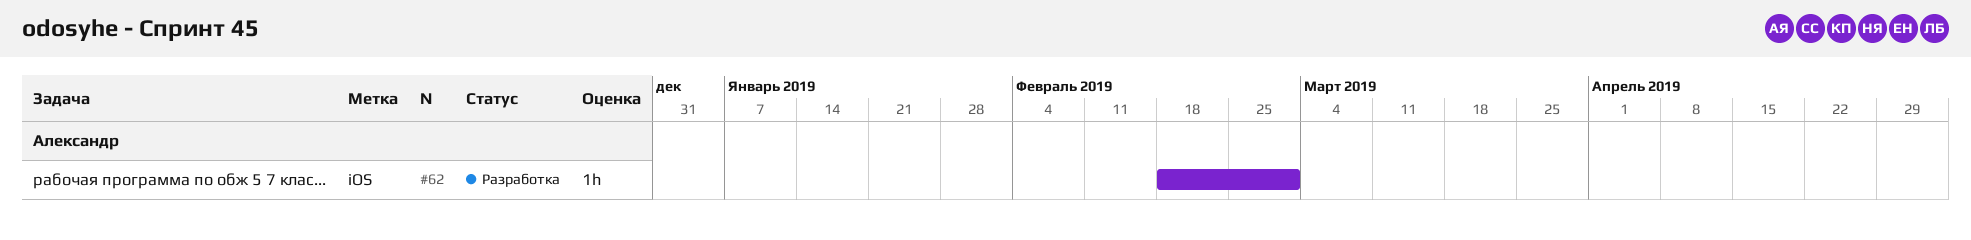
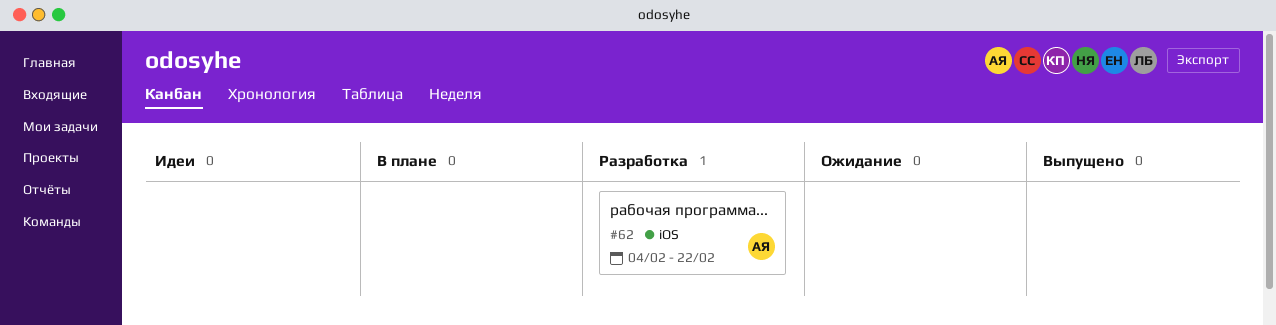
#62, start: Feb 18 -> Feb 4
#62, due: Mar 1 -> Feb 22

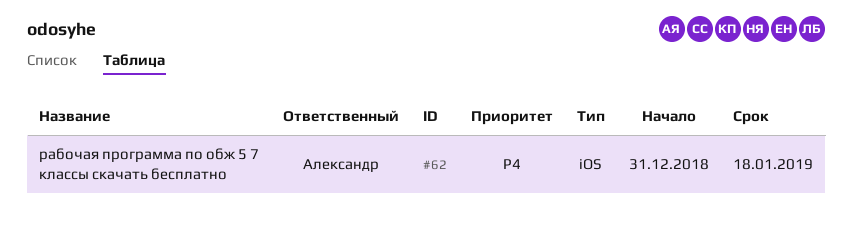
#62, start: Feb 4 -> Dec 31
#62, due: Feb 22 -> Jan 18

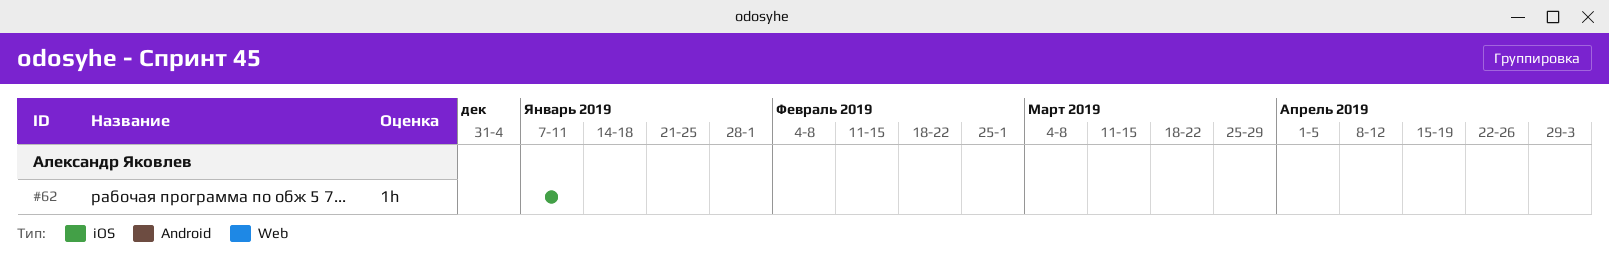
#62, start: Dec 31 -> Jan 7
#62, due: Jan 18 -> Jan 11

